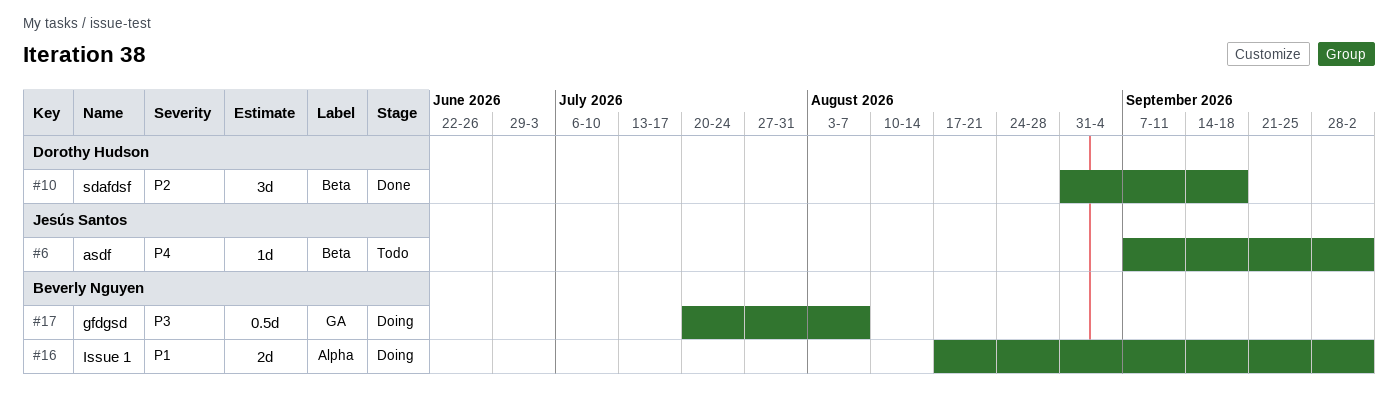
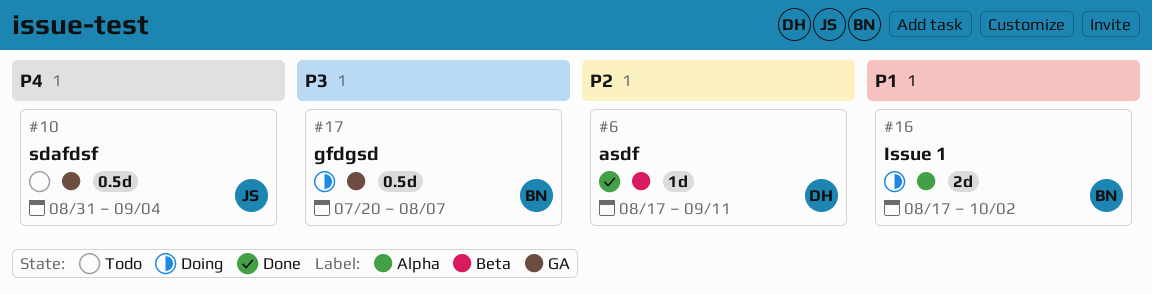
#6, status: Todo -> Done
#6, owner: Jesús Santos -> Dorothy Hudson
#6, priority: P4 -> P2
#6, start: Sep 7 -> Aug 17
#6, due: Oct 2 -> Sep 11
#10, status: Done -> Todo
#10, owner: Dorothy Hudson -> Jesús Santos
#10, priority: P2 -> P4
#10, label: Beta -> GA
#10, estimate: 3d -> 0.5d
#10, due: Sep 18 -> Sep 4

